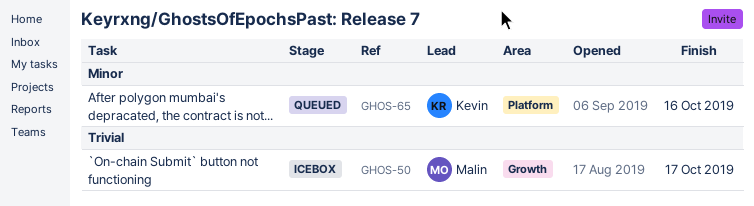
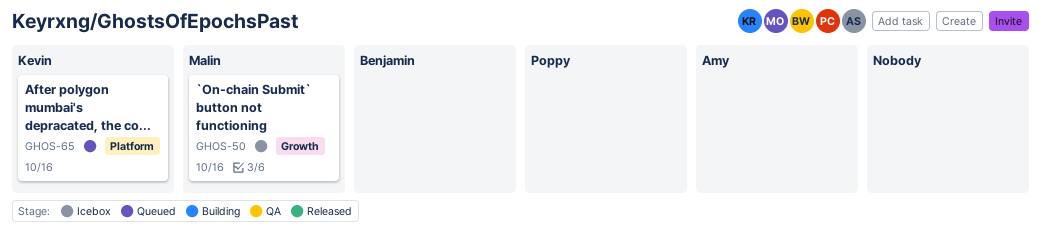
GHOS-50, due: Oct 17 -> Oct 16

